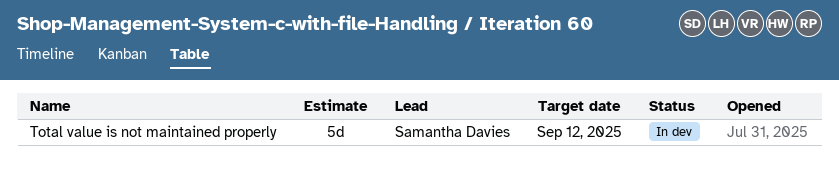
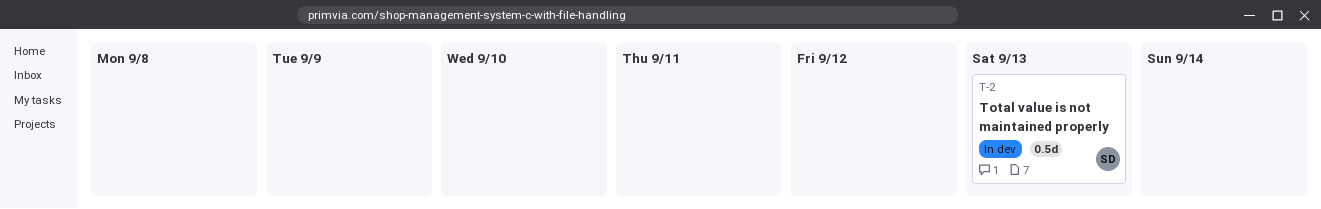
Total value is not maintained properly, estimate: 5d -> 0.5d
Total value is not maintained properly, due: Sep 12 -> Sep 13

